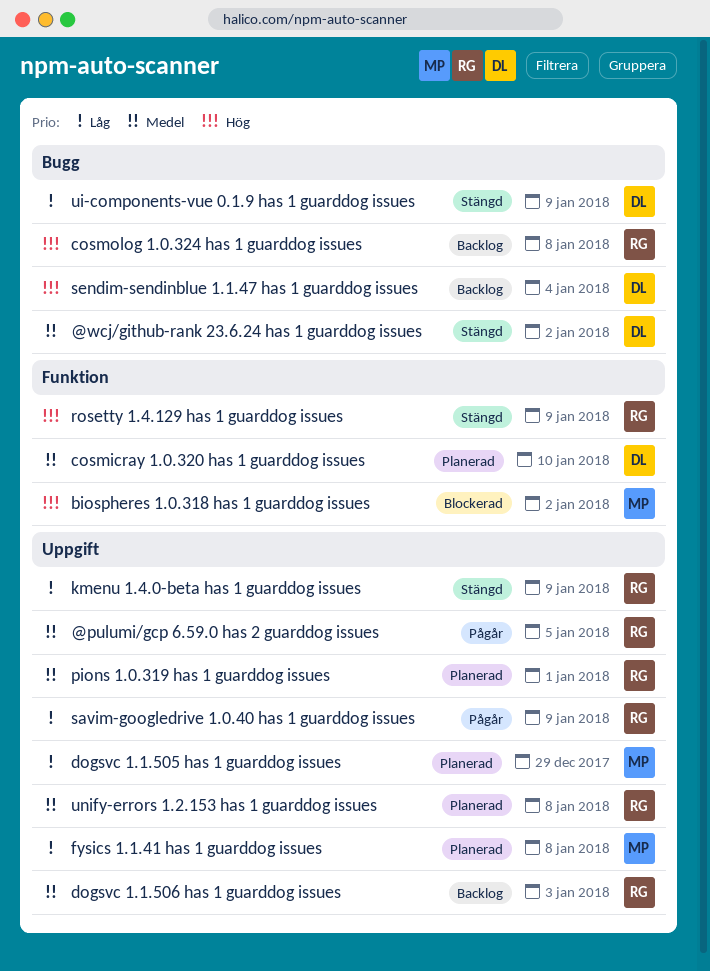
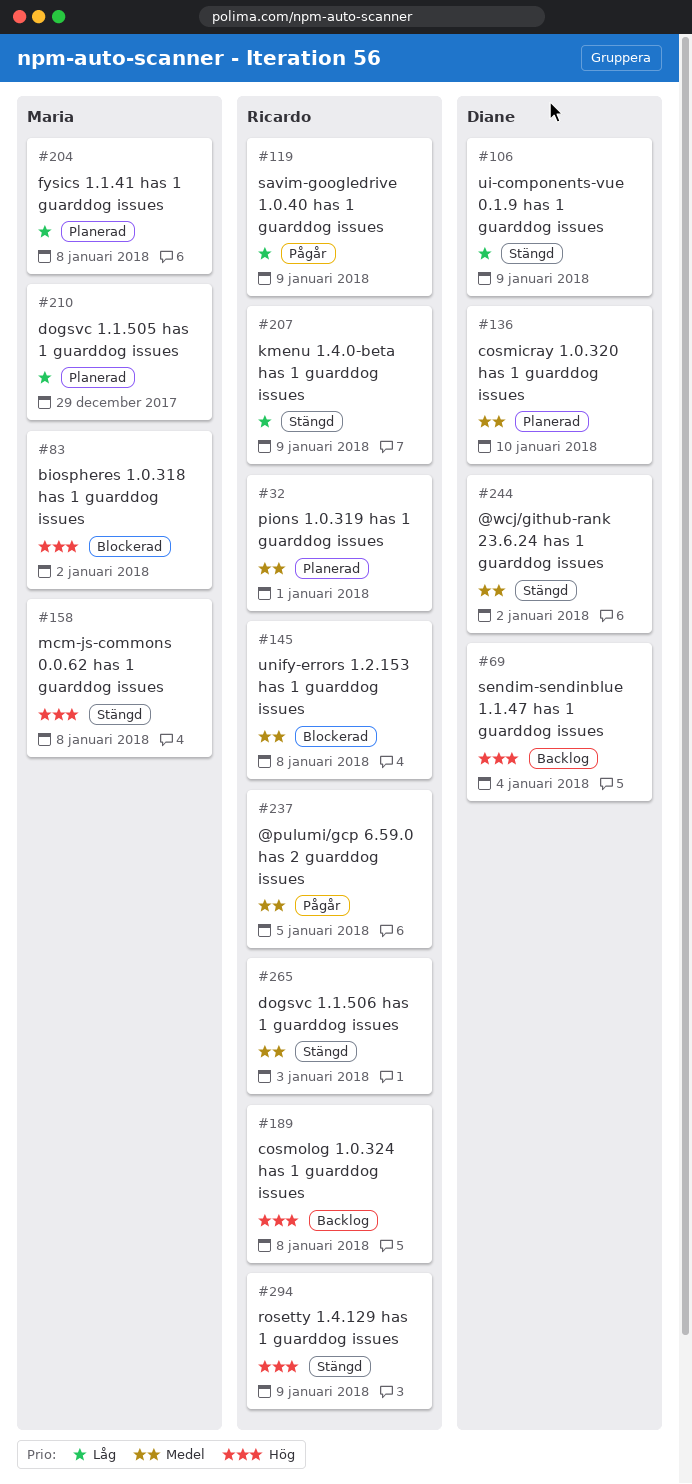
dogsvc 1.1.506 has 1 guarddog issues, status: Backlog -> Stängd
mcm-js-commons 0.0.62 has 1 guarddog issues: none -> present
unify-errors 1.2.153 has 1 guarddog issues, status: Planerad -> Blockerad

